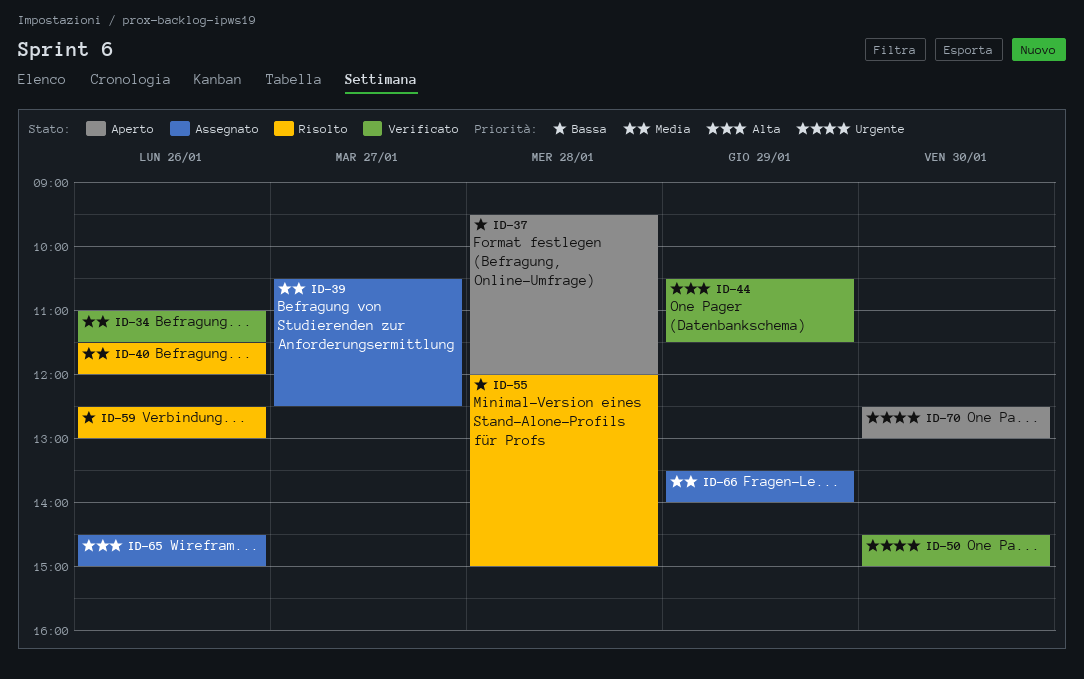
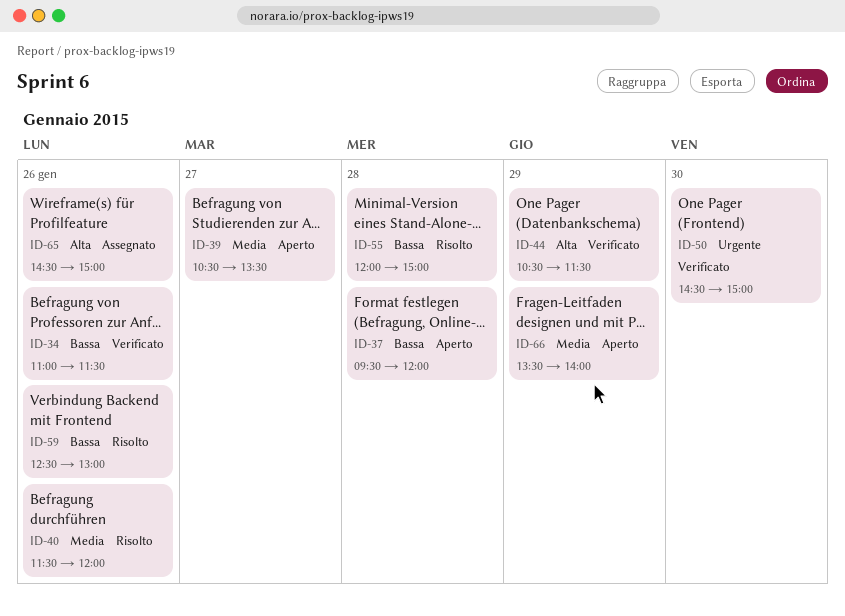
ID-34, priority: Media -> Bassa
ID-39, status: Assegnato -> Aperto
ID-39, ends: 12:30 -> 13:30
ID-66, status: Assegnato -> Aperto
ID-70: present -> none

